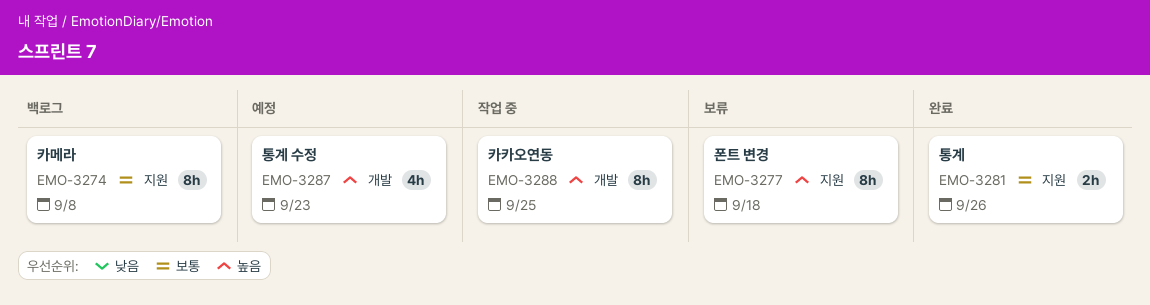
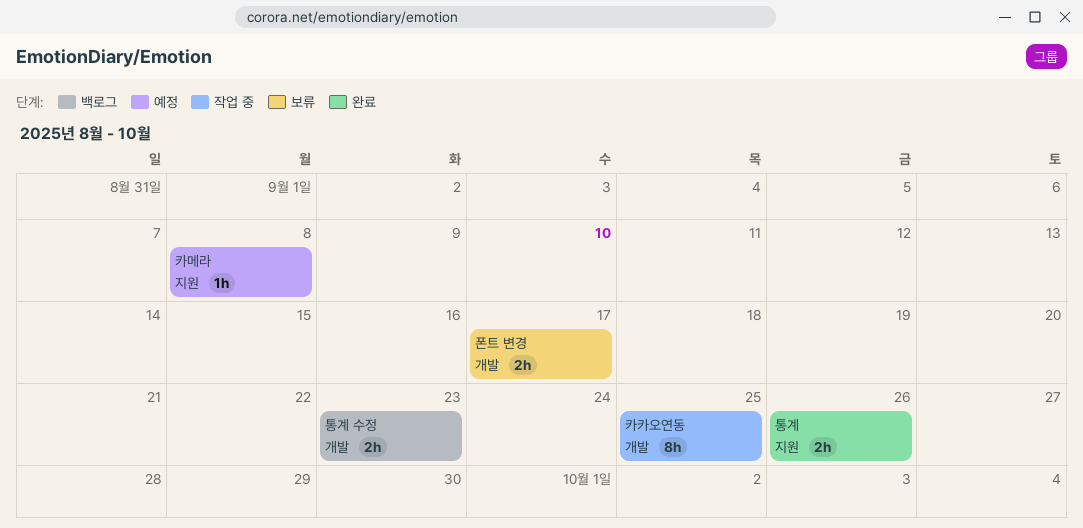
카메라, status: 백로그 -> 예정
카메라, estimate: 8h -> 1h
통계 수정, status: 예정 -> 백로그
통계 수정, estimate: 4h -> 2h
폰트 변경, label: 지원 -> 개발
폰트 변경, estimate: 8h -> 2h
폰트 변경, due: Sep 18 -> Sep 17

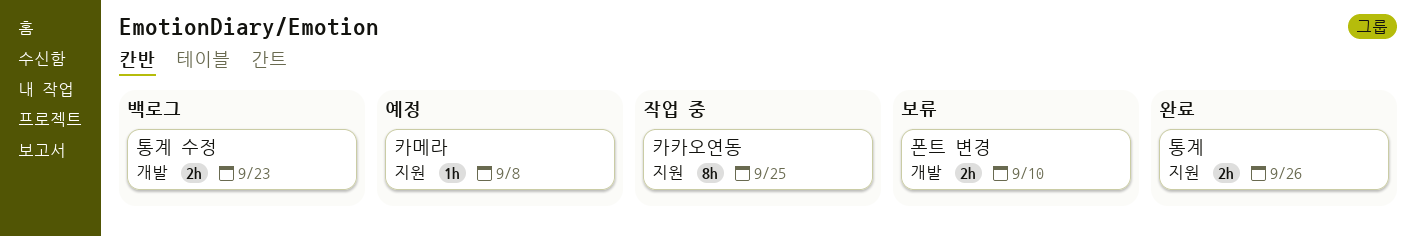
카카오연동, label: 개발 -> 지원
폰트 변경, due: Sep 17 -> Sep 10

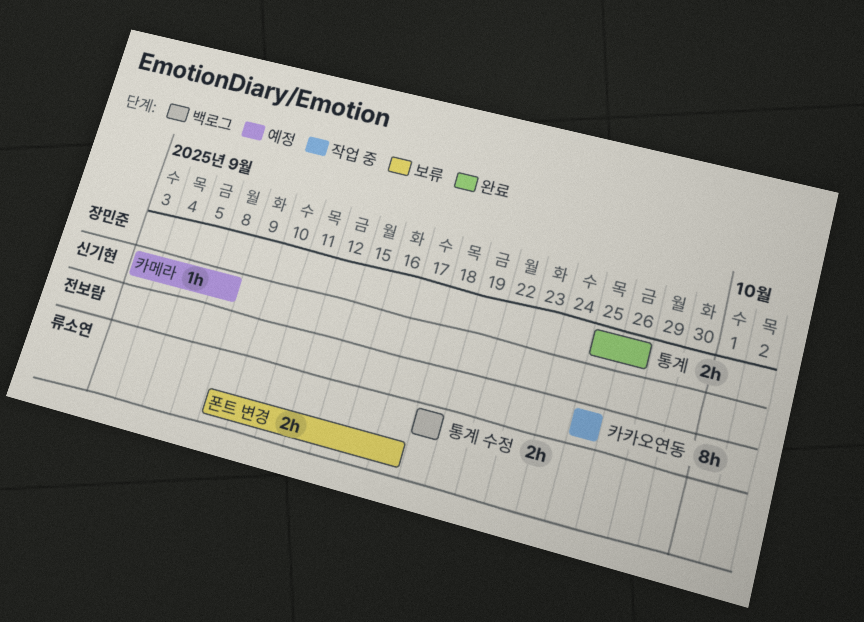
통계 수정, due: Sep 23 -> Sep 18
폰트 변경, due: Sep 10 -> Sep 17

